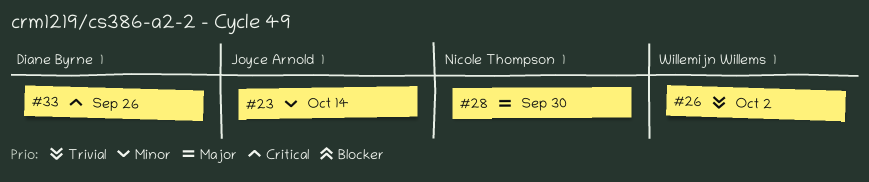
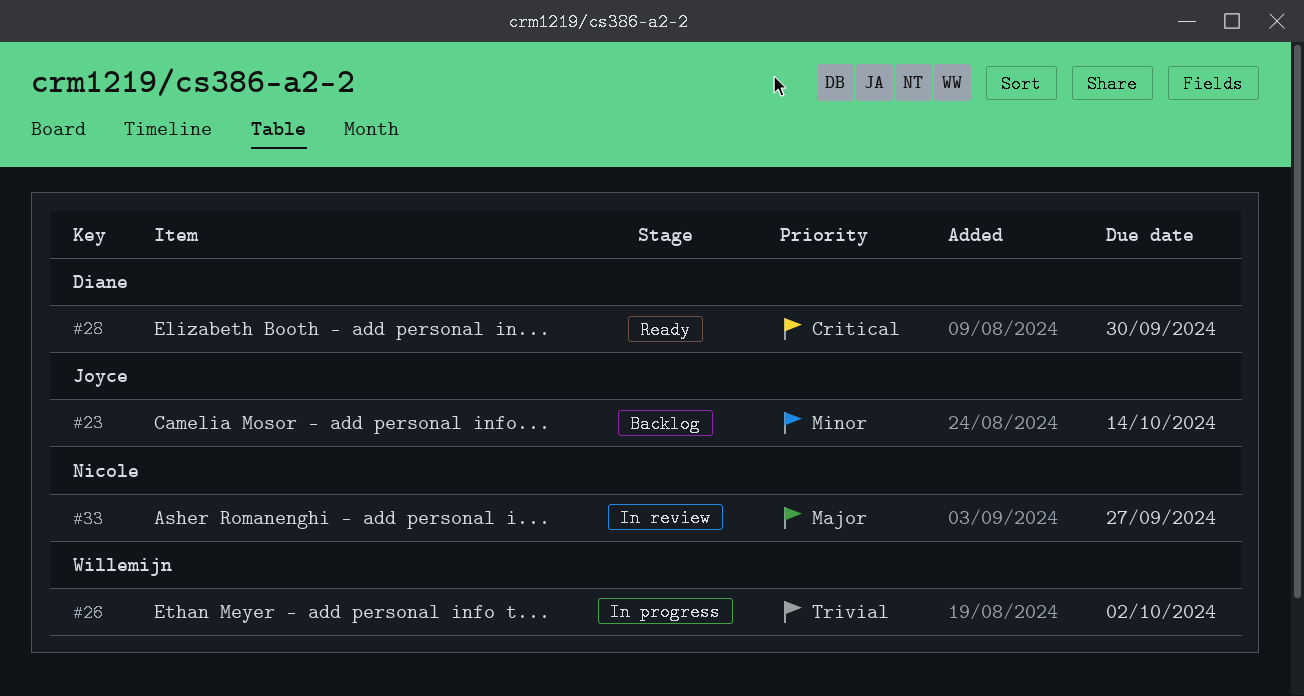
#28, owner: Nicole Thompson -> Diane Byrne
#28, priority: Major -> Critical
#33, owner: Diane Byrne -> Nicole Thompson
#33, priority: Critical -> Major
#33, due: Sep 26 -> Sep 27

